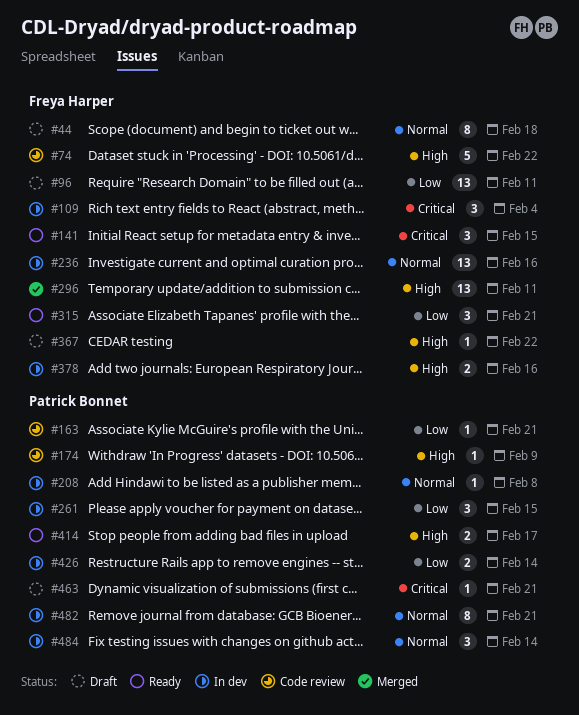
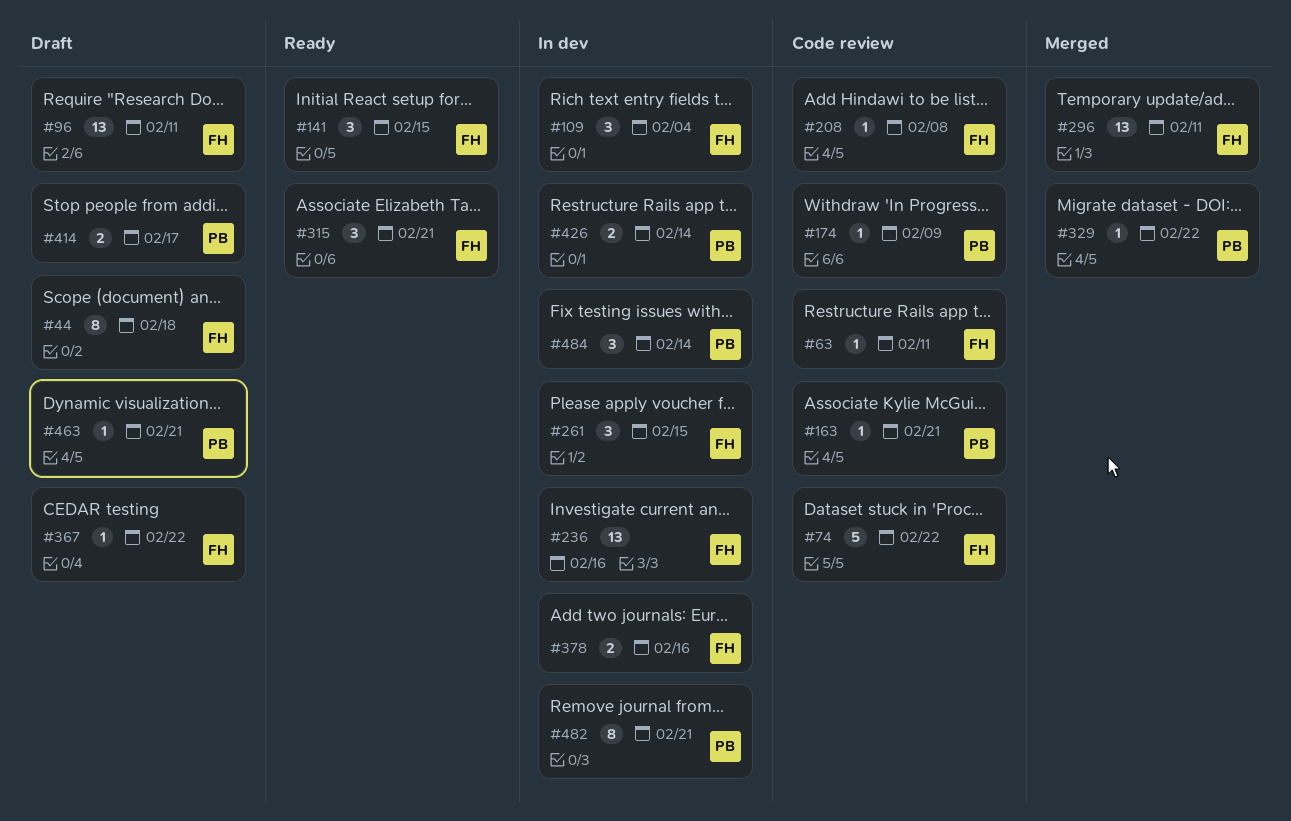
#63: none -> present
#208, status: In dev -> Code review
#208, owner: Patrick Bonnet -> Freya Harper
#261, owner: Patrick Bonnet -> Freya Harper
#329: none -> present
#414, status: Ready -> Draft

